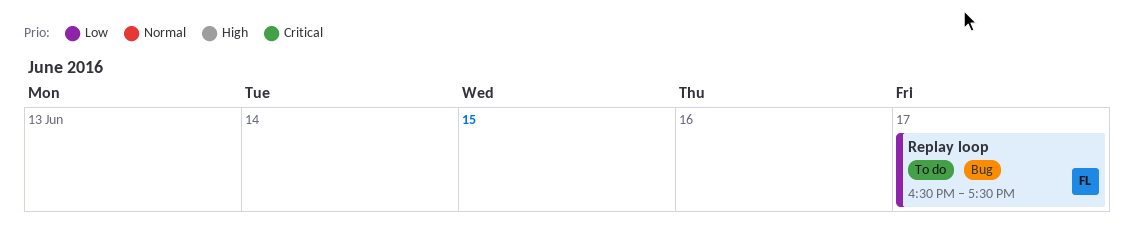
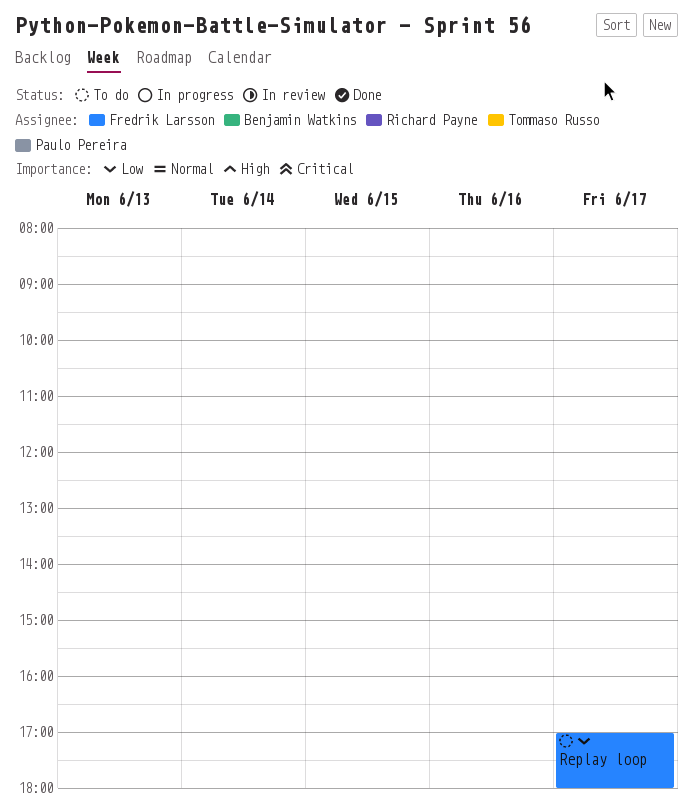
Replay loop, begins: 16:30 -> 17:00
Replay loop, ends: 17:30 -> 18:00

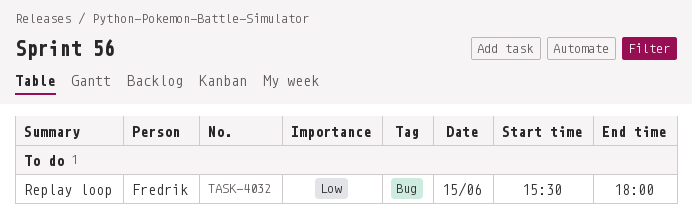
Replay loop, day: Jun 17 -> Jun 15
Replay loop, begins: 17:00 -> 15:30

